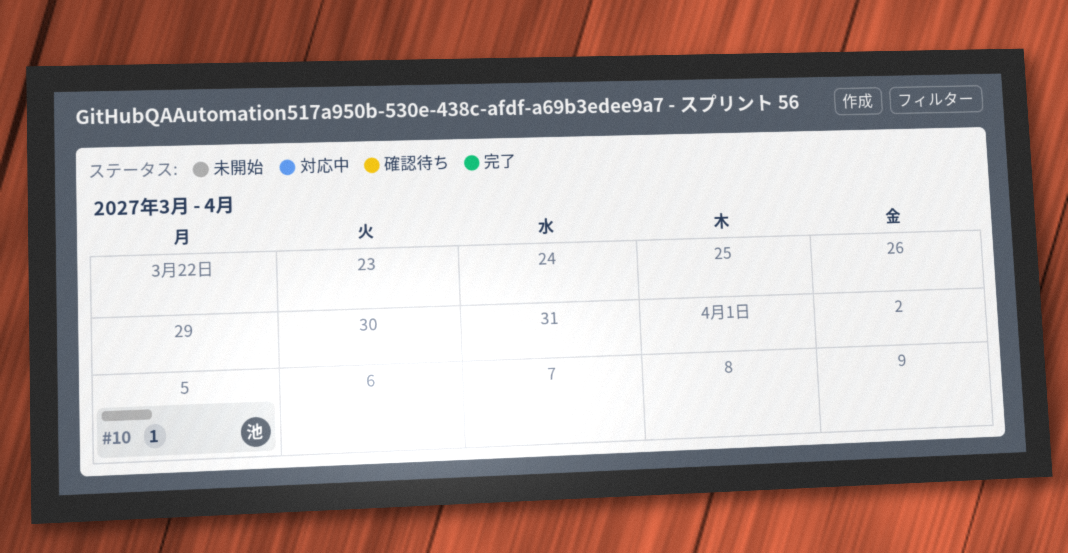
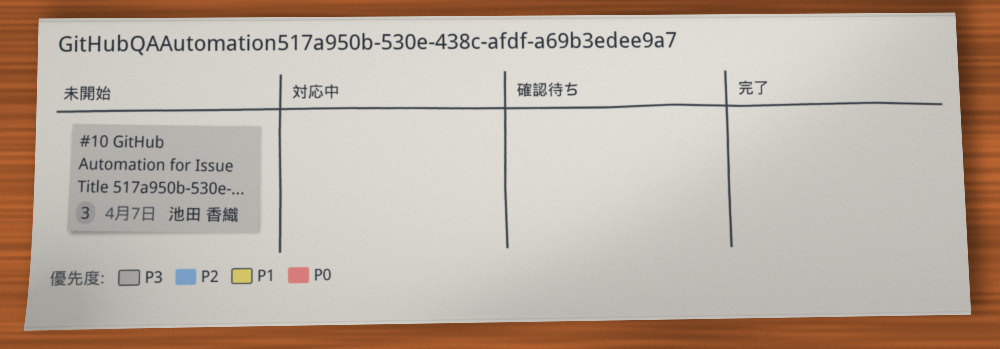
#10, estimate: 1 -> 3
#10, due: Apr 5 -> Apr 7

